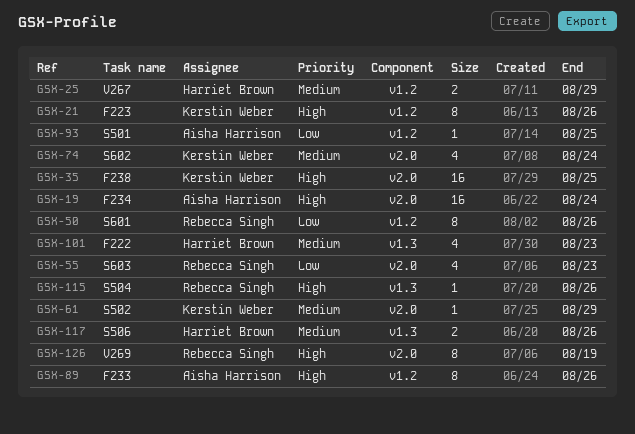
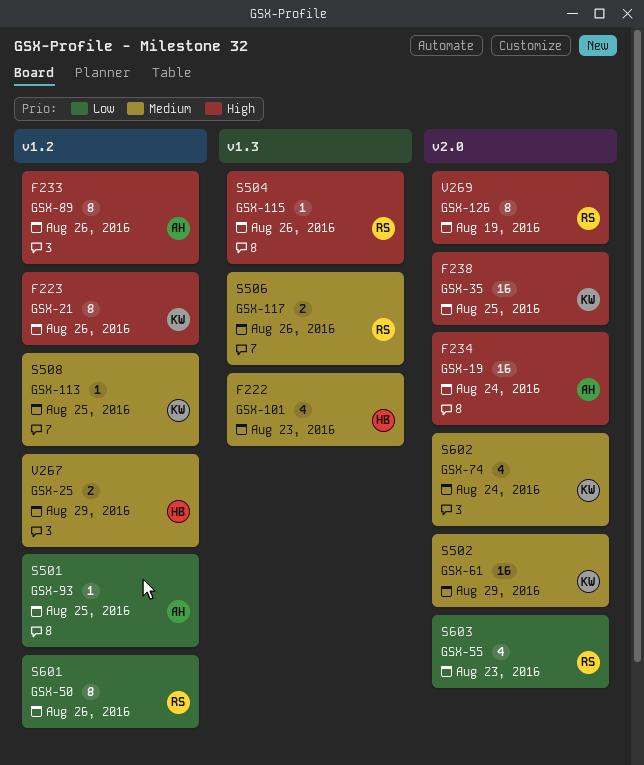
GSX-61, estimate: 1 -> 16
GSX-113: none -> present
GSX-117, owner: Harriet Brown -> Rebecca Singh

